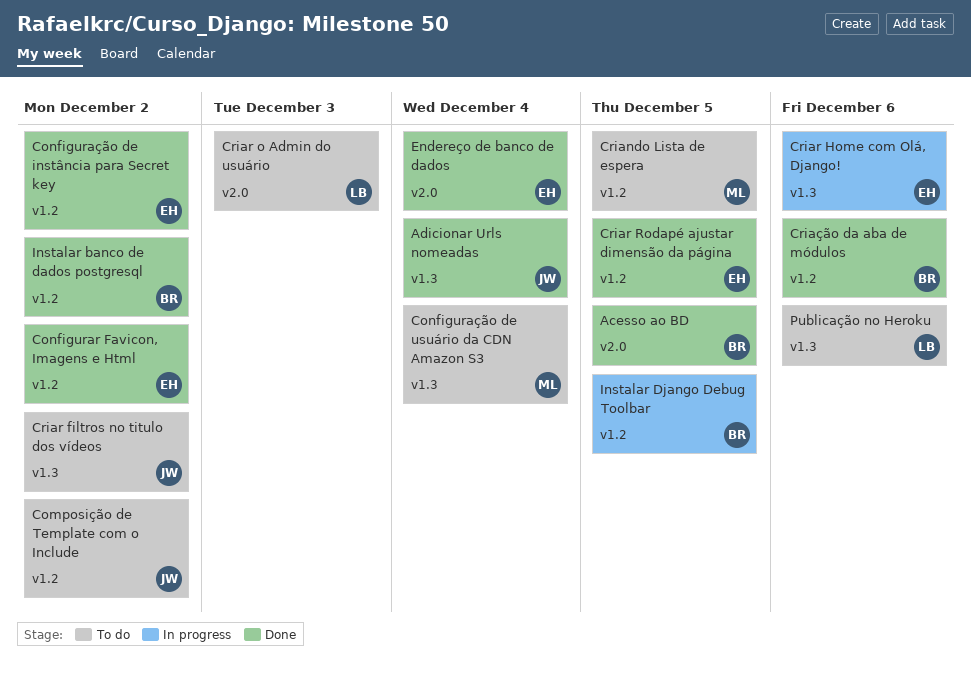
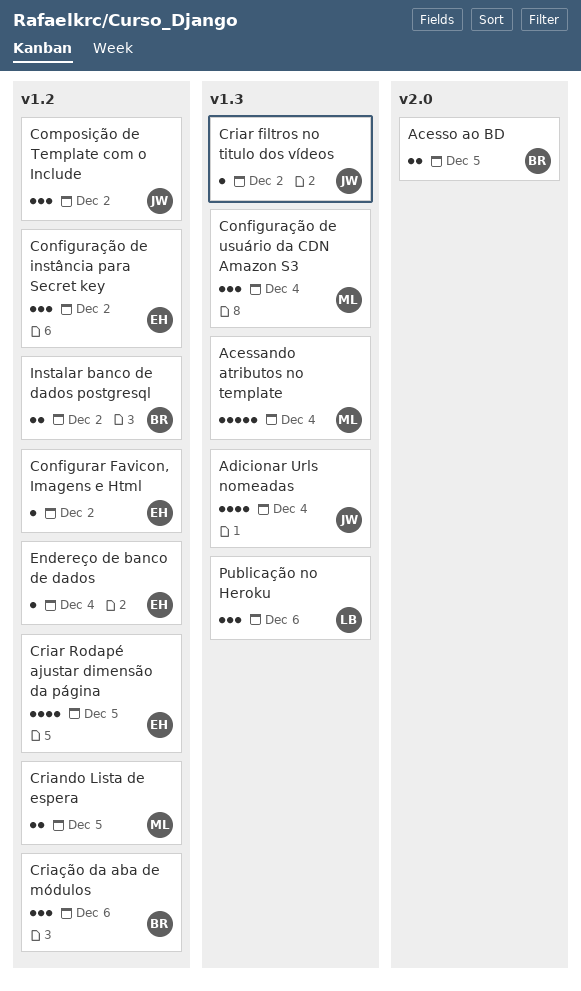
Acessando atributos no template: none -> present
Criar Home com Olá, Django!: present -> none
Criar o Admin do usuário: present -> none
Endereço de banco de dados, label: v2.0 -> v1.2
Instalar Django Debug Toolbar: present -> none

